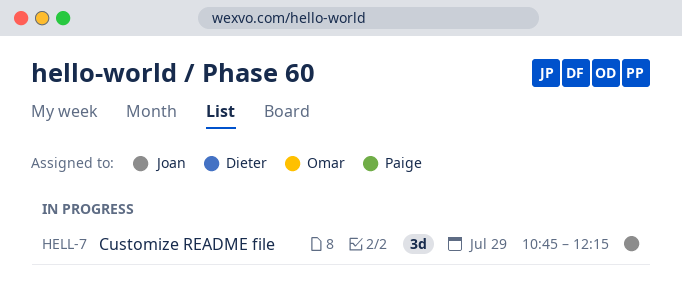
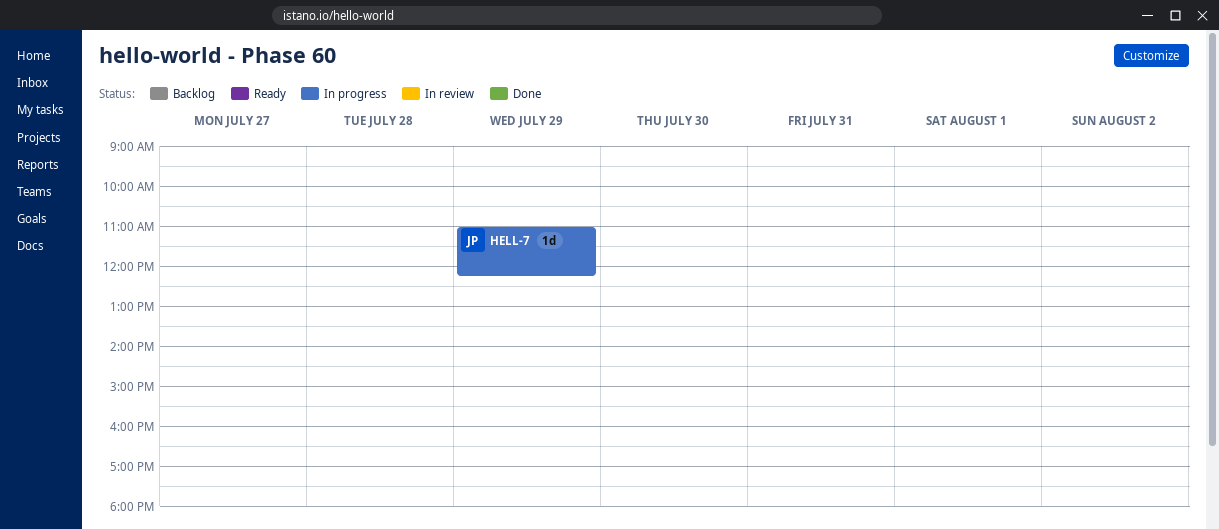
HELL-7, estimate: 3d -> 1d
HELL-7, begins: 10:45 -> 11:00

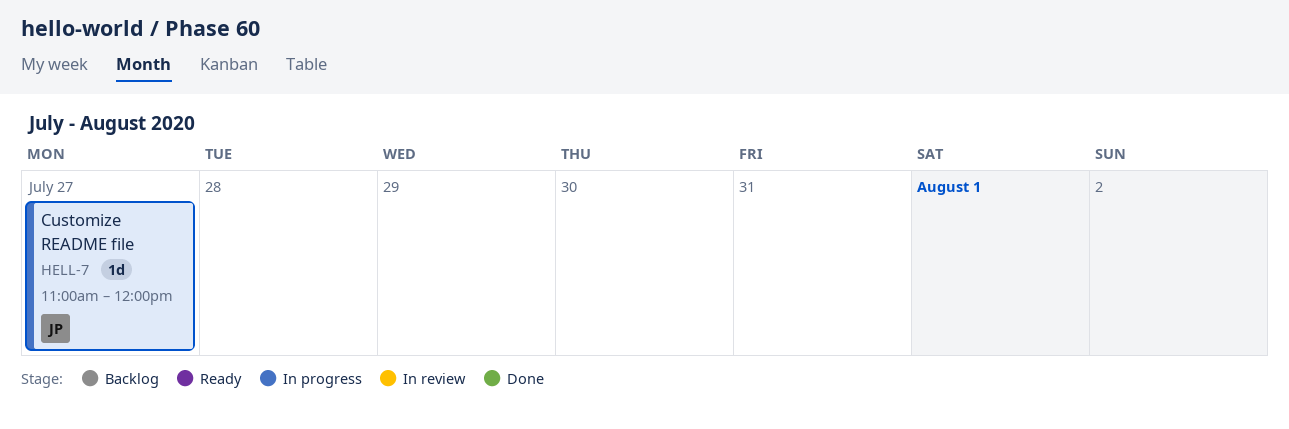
HELL-7, day: Jul 29 -> Jul 27
HELL-7, ends: 12:15 -> 12:00

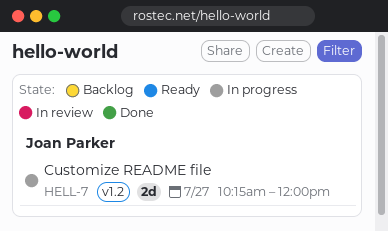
HELL-7, estimate: 1d -> 2d
HELL-7, begins: 11:00 -> 10:15

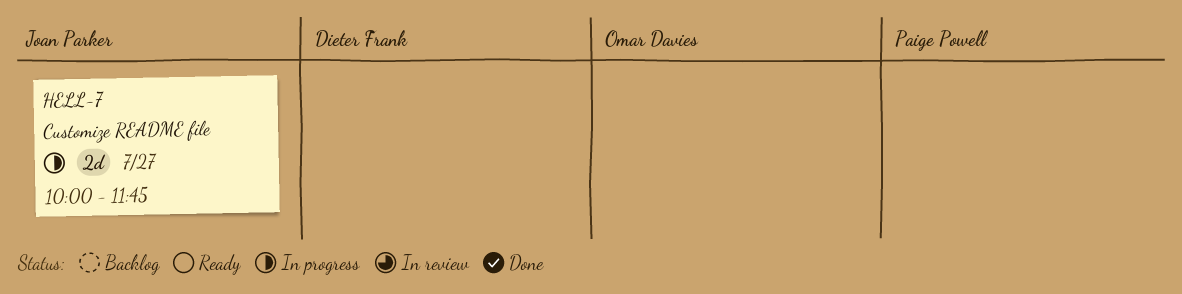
HELL-7, begins: 10:15 -> 10:00
HELL-7, ends: 12:00 -> 11:45

